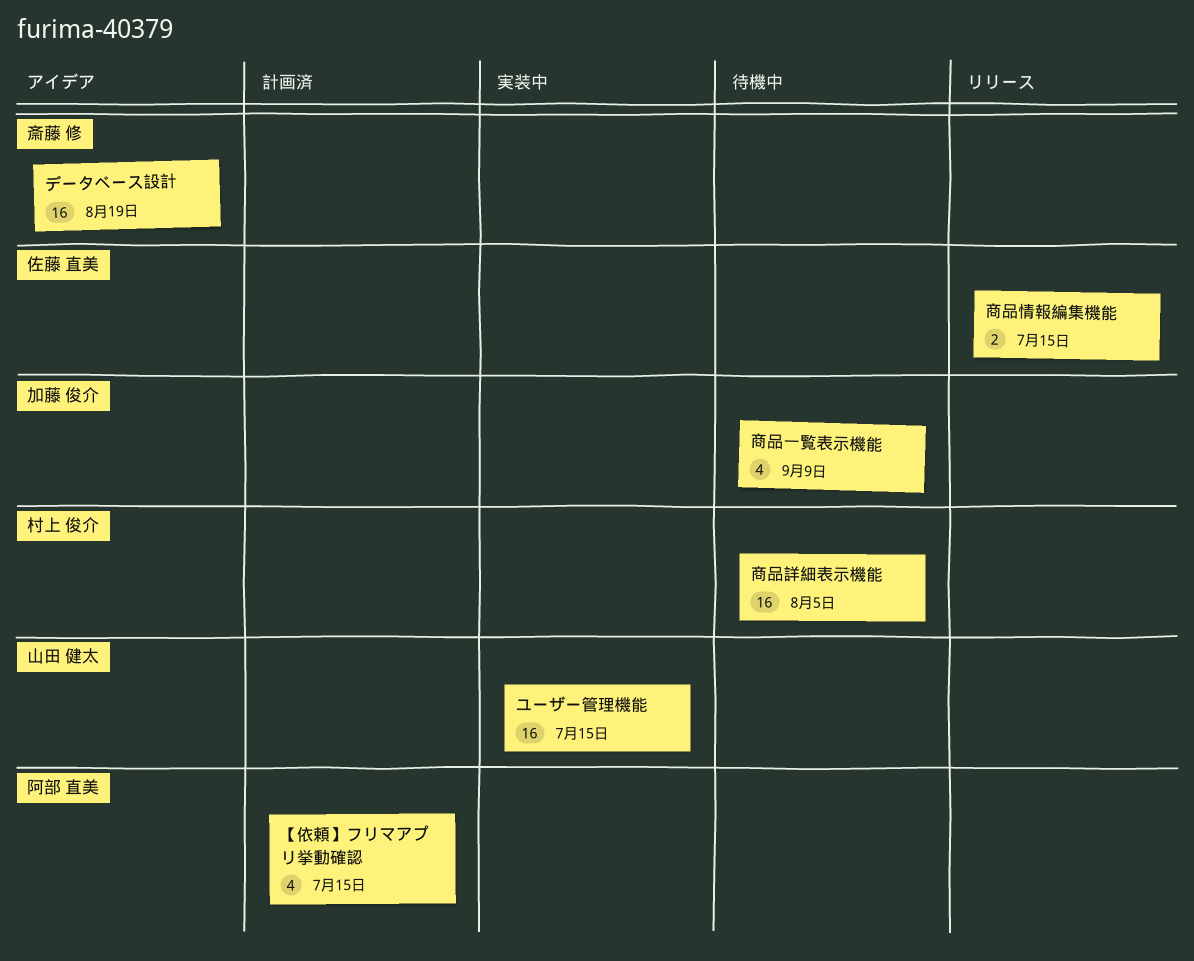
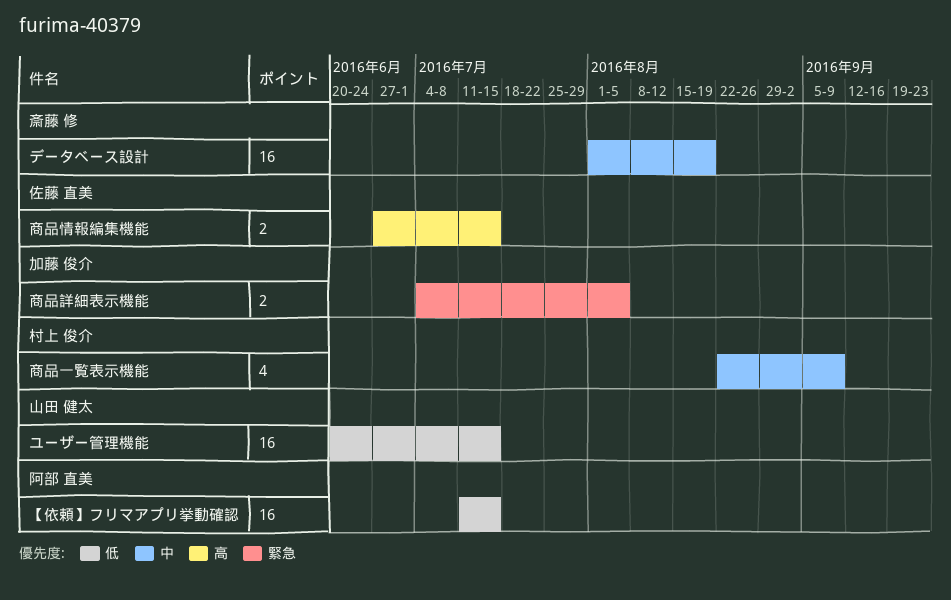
【依頼】フリマアプリ挙動確認, estimate: 4 -> 16
商品一覧表示機能, owner: 加藤 俊介 -> 村上 俊介
商品詳細表示機能, owner: 村上 俊介 -> 加藤 俊介
商品詳細表示機能, estimate: 16 -> 2

